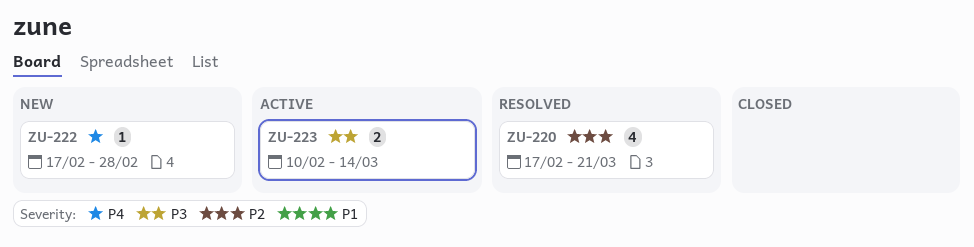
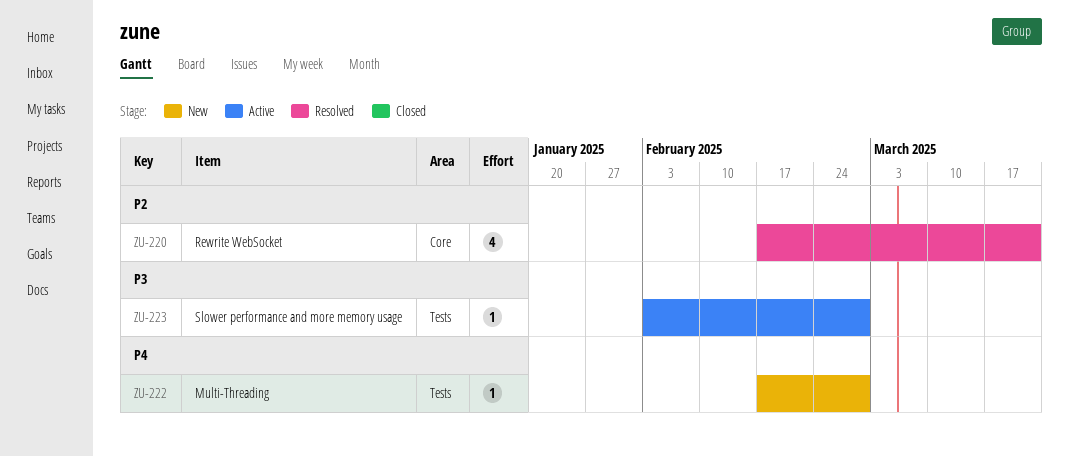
ZU-223, estimate: 2 -> 1
ZU-223, start: Feb 10 -> Feb 3
ZU-223, due: Mar 14 -> Feb 28

